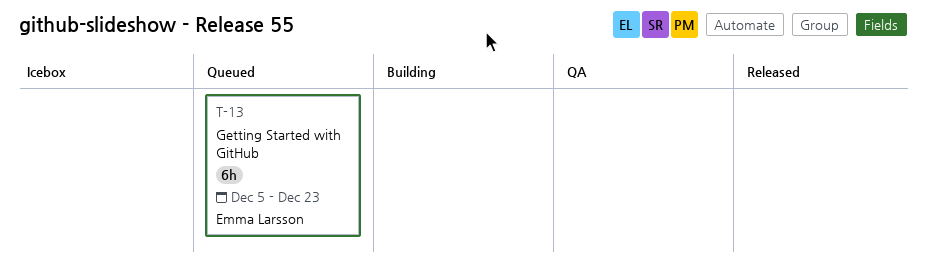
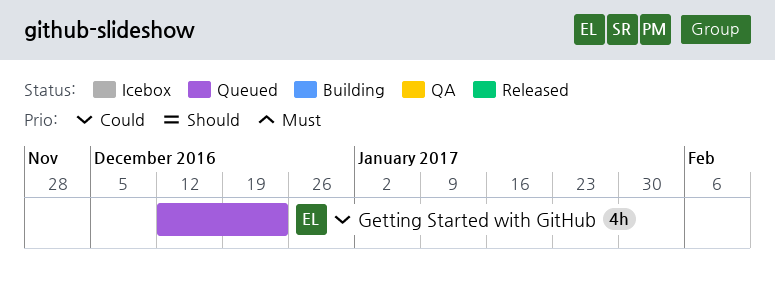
Getting Started with GitHub, estimate: 6h -> 4h
Getting Started with GitHub, start: Dec 5 -> Dec 12

